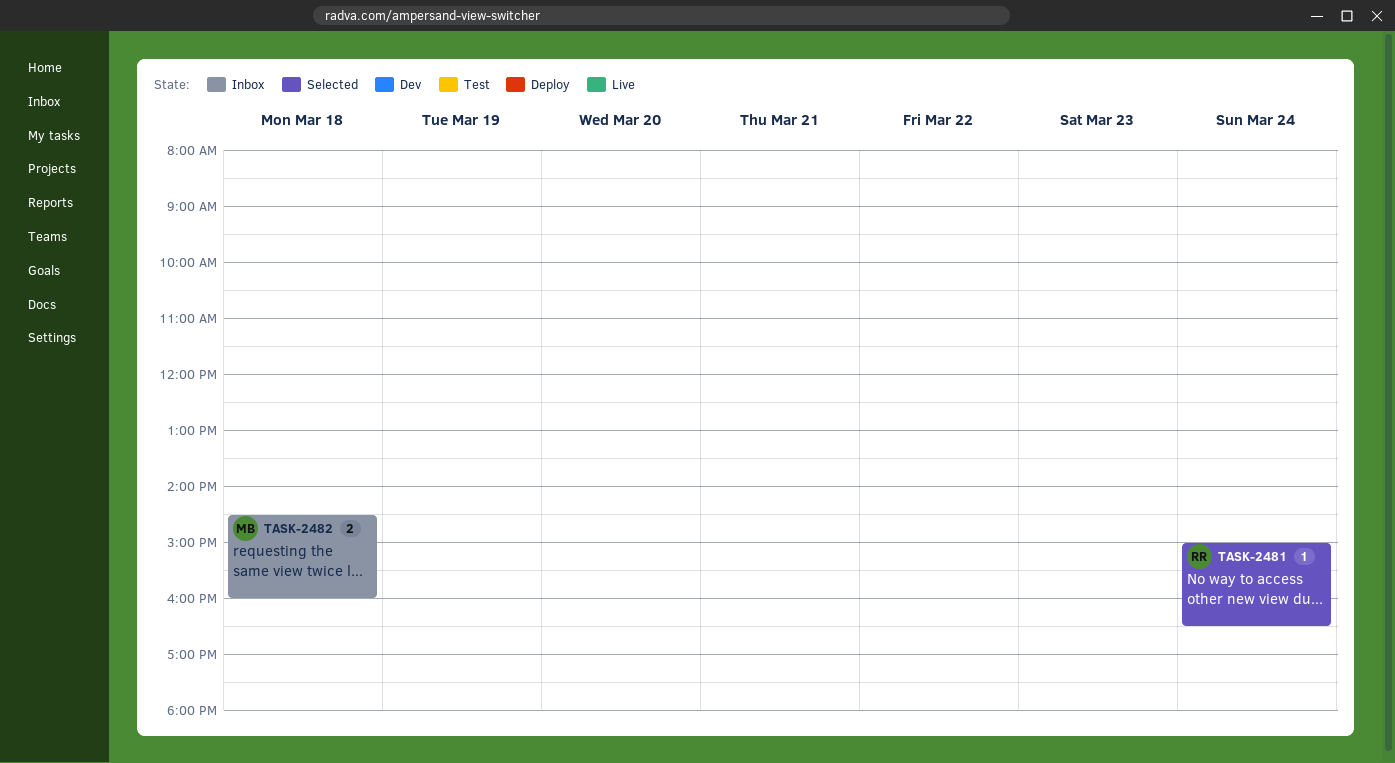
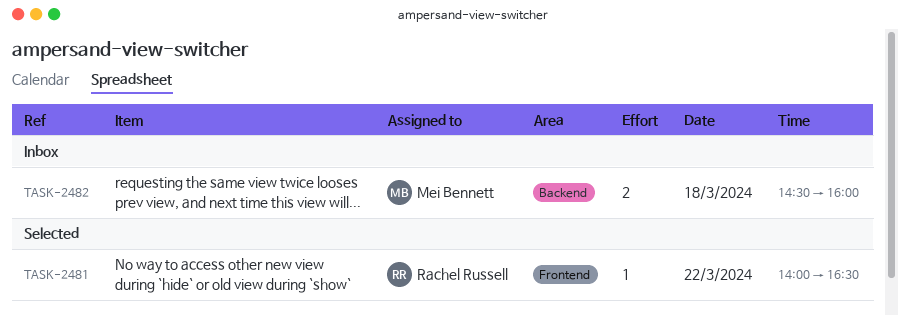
TASK-2481, day: Mar 24 -> Mar 22
TASK-2481, begins: 15:00 -> 14:00

